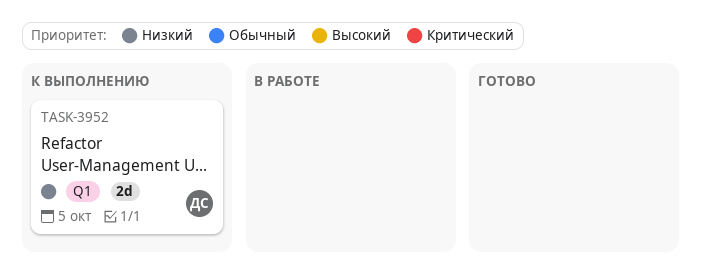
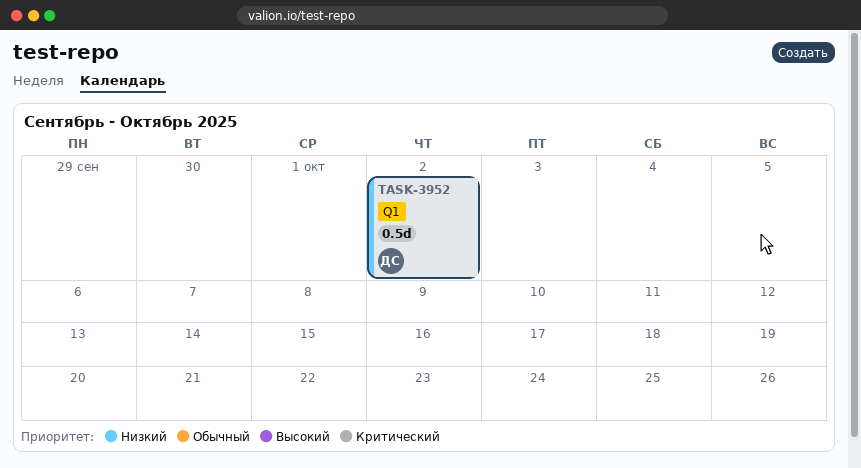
TASK-3952, estimate: 2d -> 0.5d
TASK-3952, due: Oct 5 -> Oct 2

